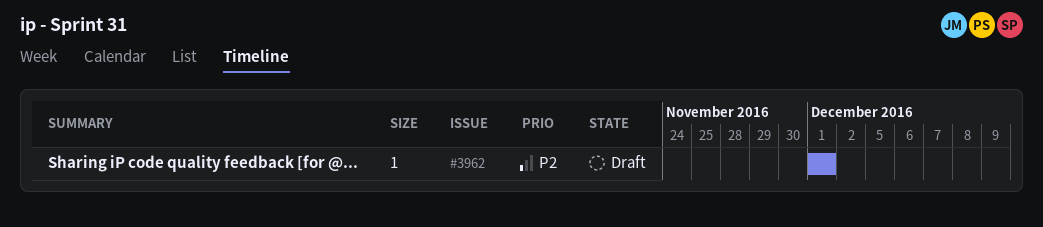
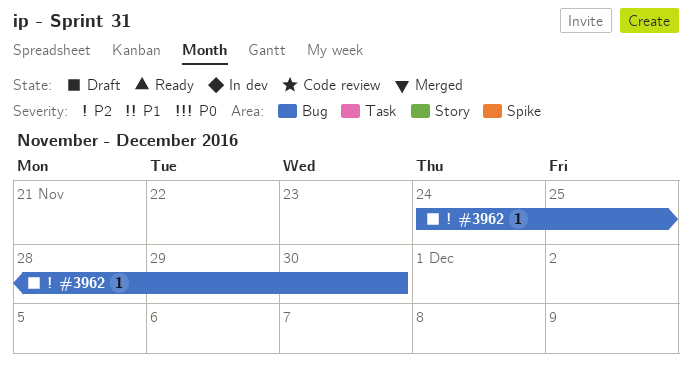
#3962, start: Dec 1 -> Nov 24
#3962, due: Dec 1 -> Nov 30

